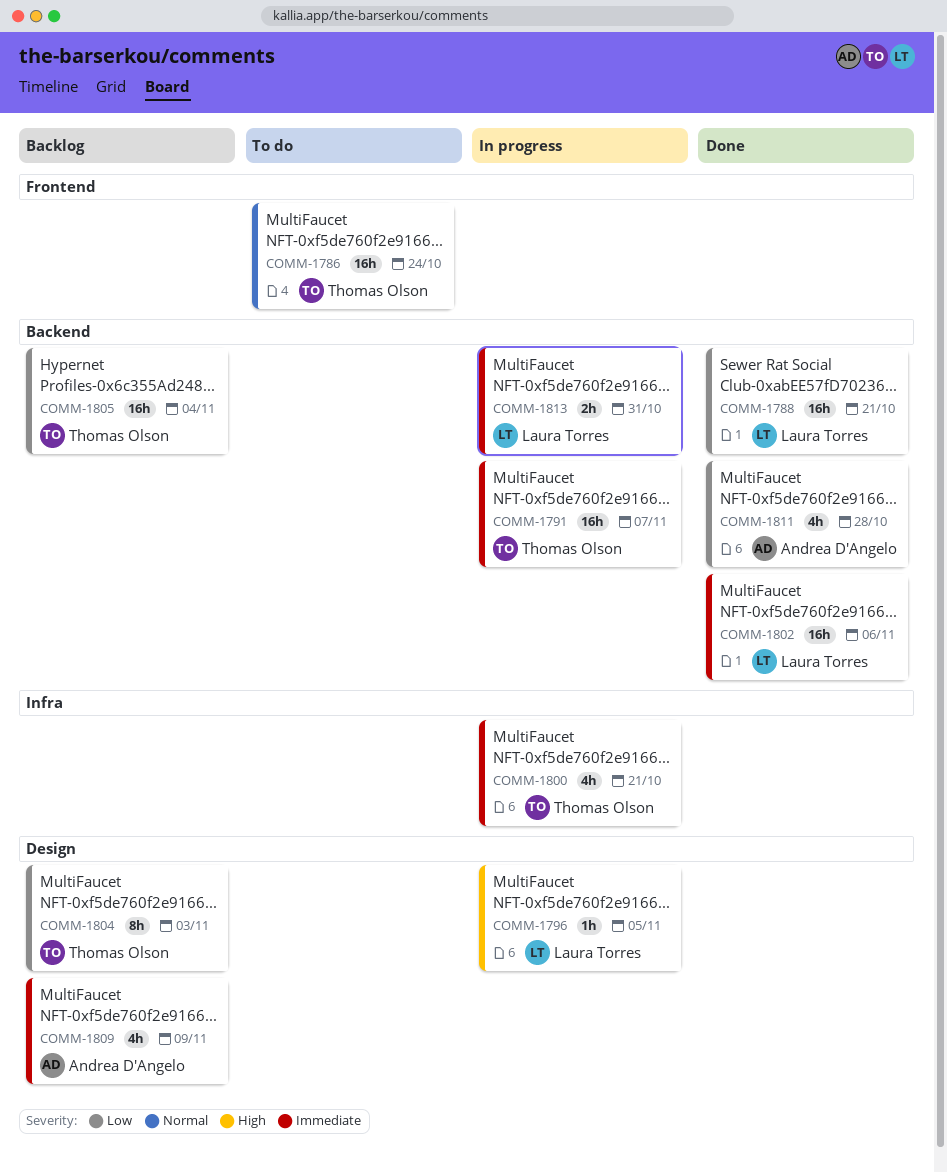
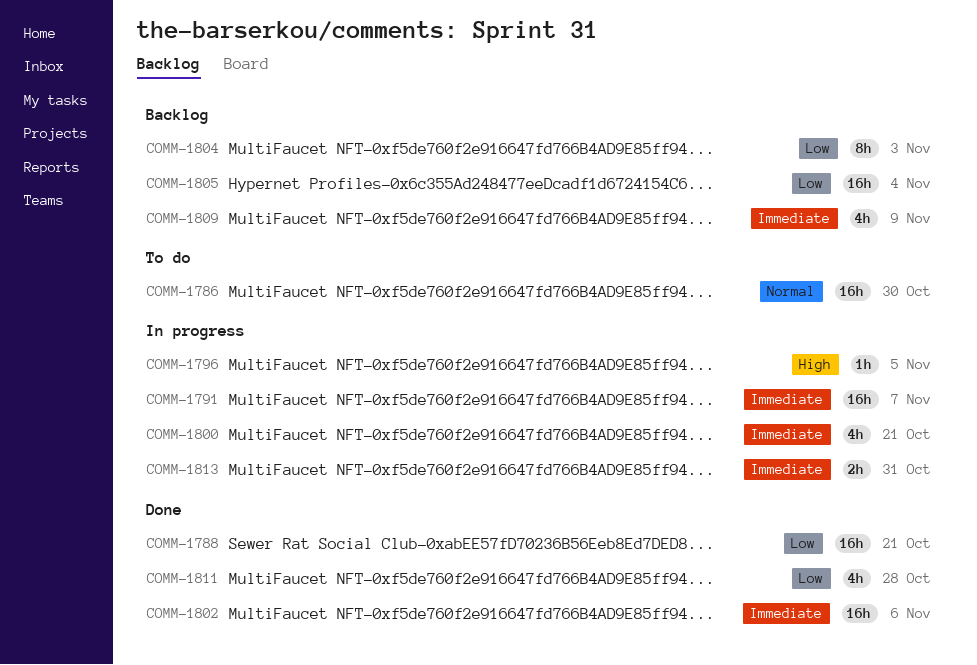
COMM-1786, due: Oct 24 -> Oct 30

